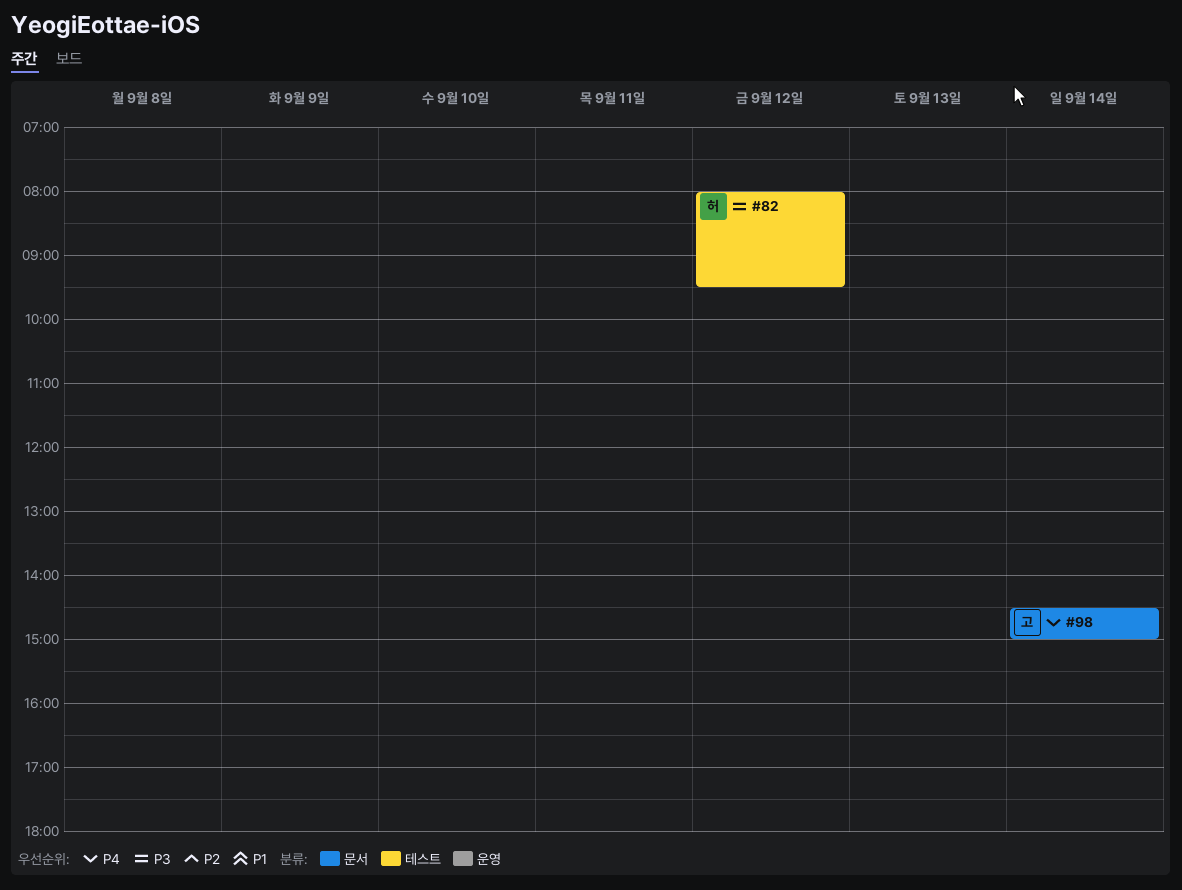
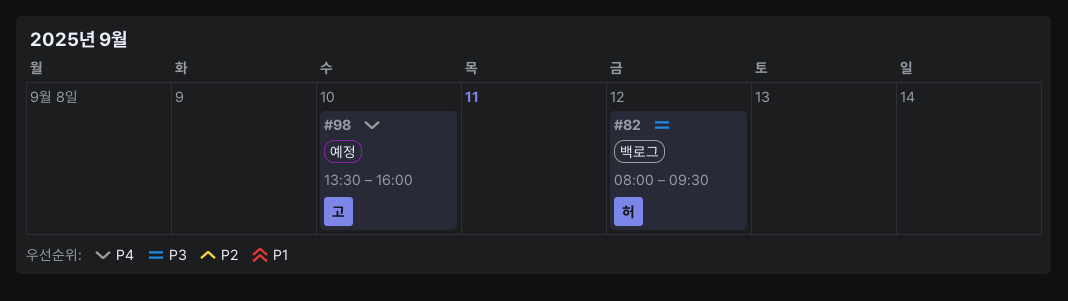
#98, day: Sep 14 -> Sep 10
#98, begins: 14:30 -> 13:30
#98, ends: 15:00 -> 16:00

